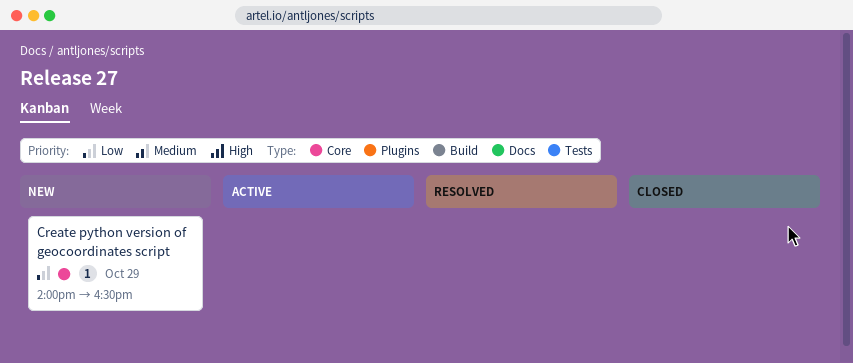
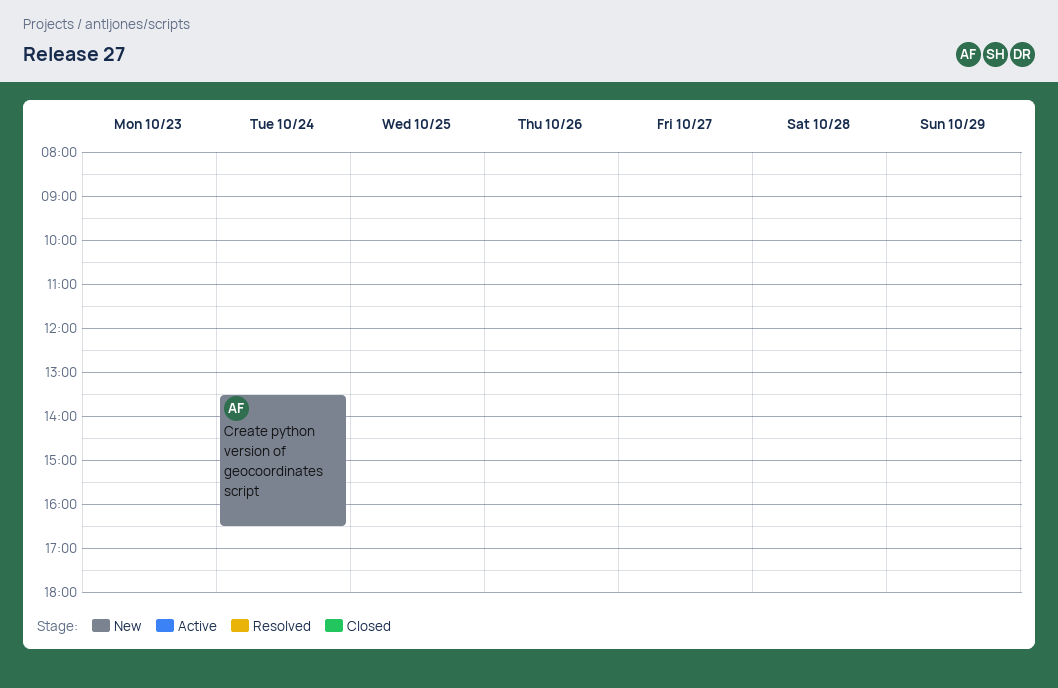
Create python version of geocoordinates script, day: Oct 29 -> Oct 24
Create python version of geocoordinates script, begins: 14:00 -> 13:30

